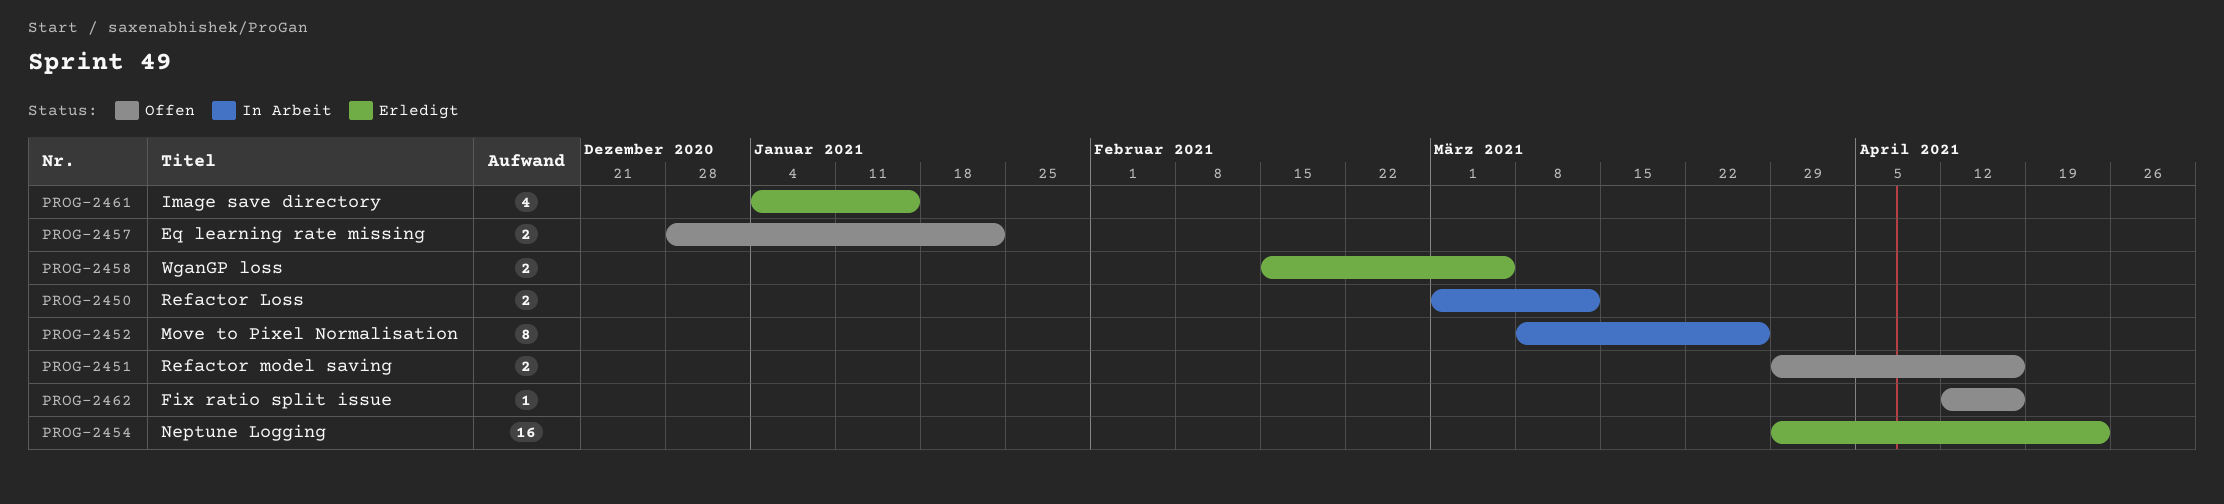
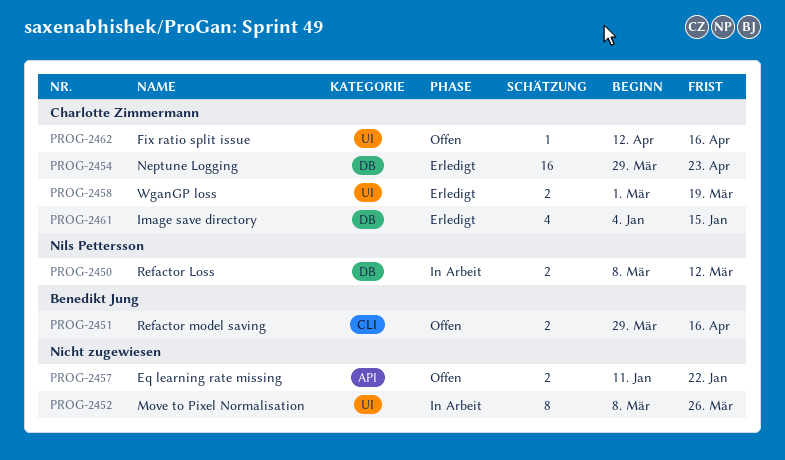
PROG-2450, start: Mar 1 -> Mar 8
PROG-2457, start: Dec 28 -> Jan 11
PROG-2458, start: Feb 15 -> Mar 1
PROG-2458, due: Mar 5 -> Mar 19

